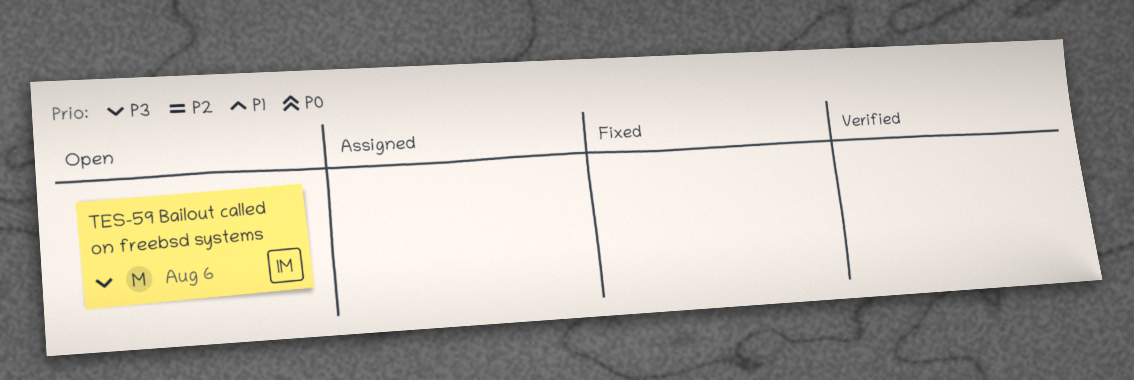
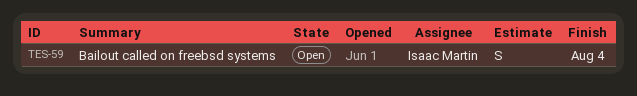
TES-59, estimate: M -> S
TES-59, due: Aug 6 -> Aug 4

